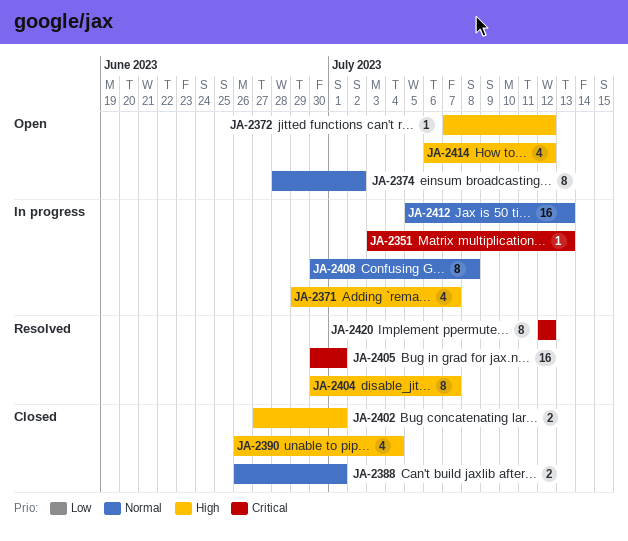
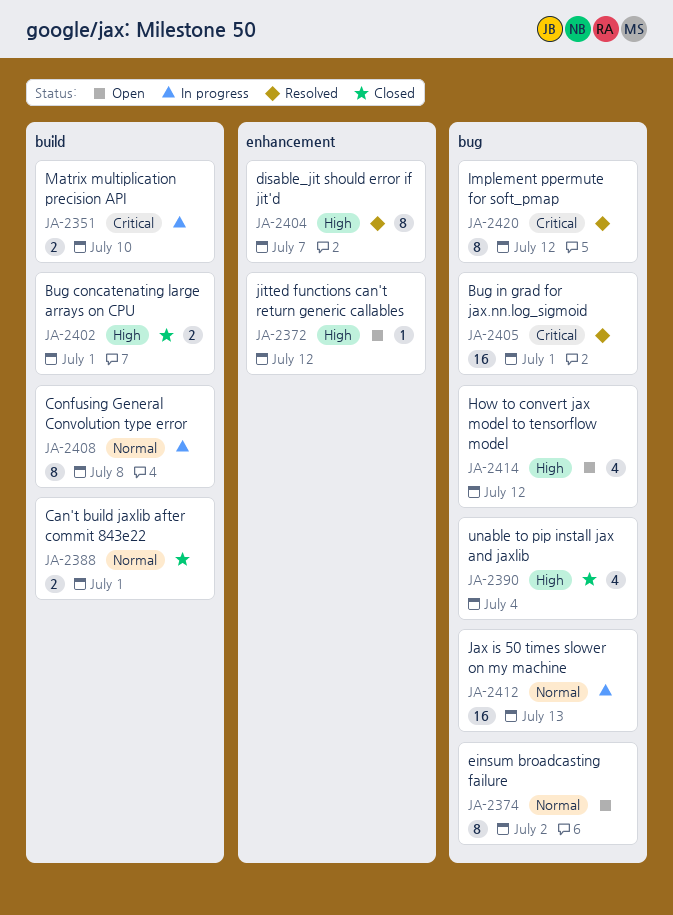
JA-2351, estimate: 1 -> 2
JA-2351, due: Jul 13 -> Jul 10
JA-2371: present -> none

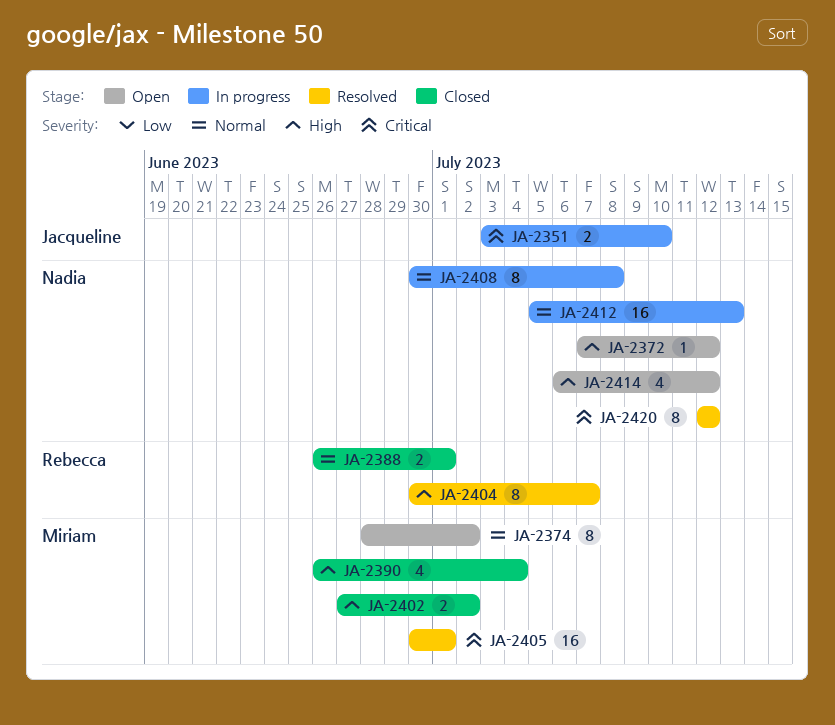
JA-2402, due: Jul 1 -> Jul 2

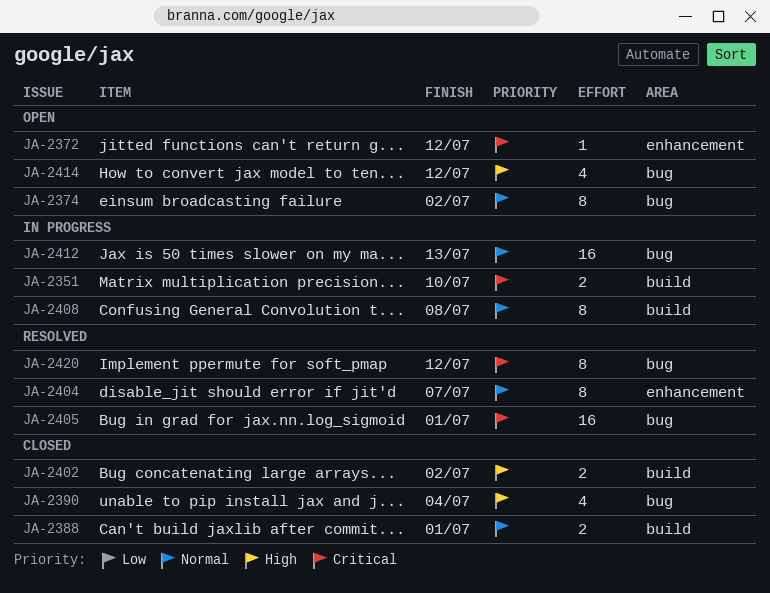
JA-2372, priority: High -> Critical
JA-2404, priority: High -> Normal

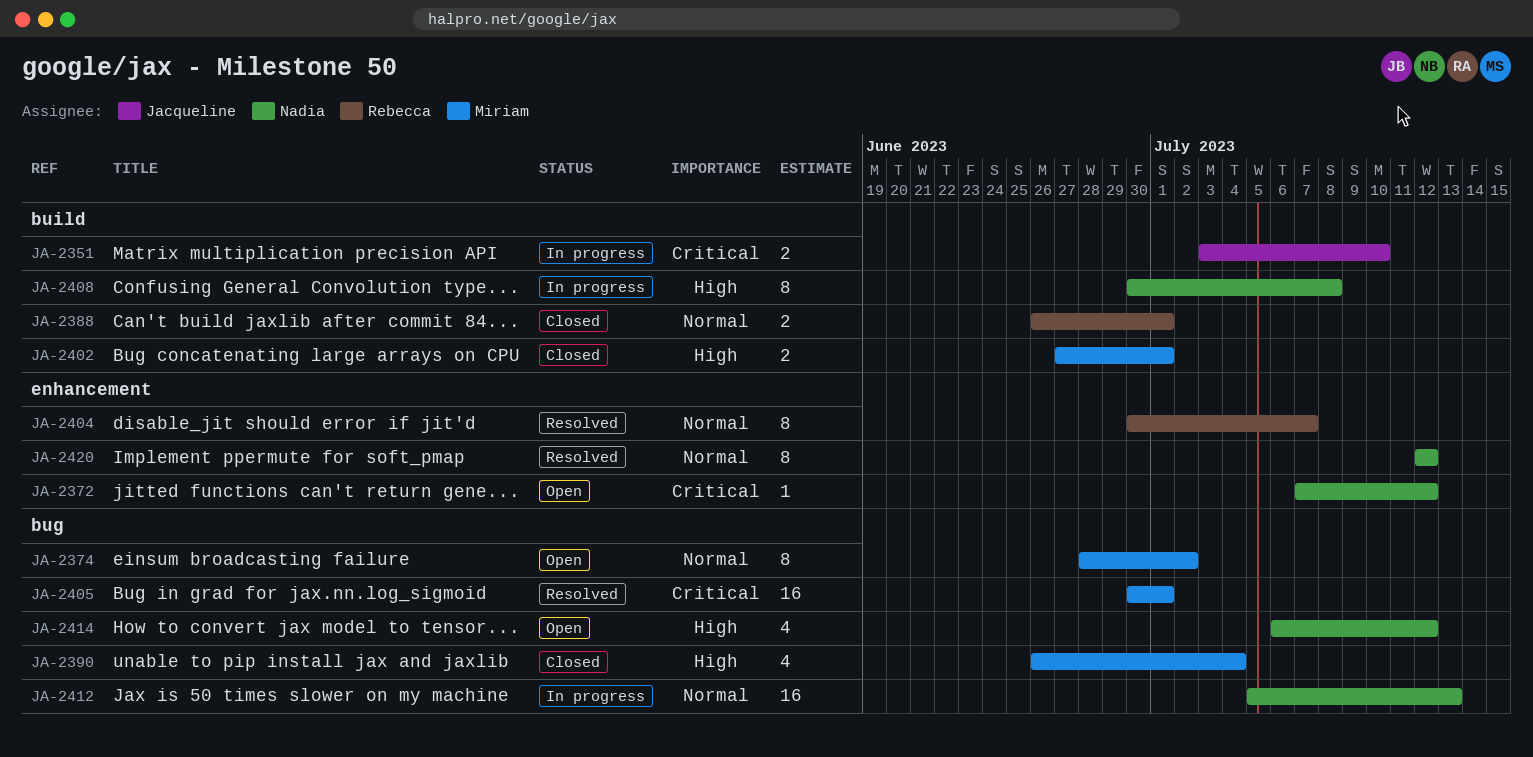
JA-2402, due: Jul 2 -> Jul 1
JA-2408, priority: Normal -> High
JA-2420, priority: Critical -> Normal
JA-2420, label: bug -> enhancement

